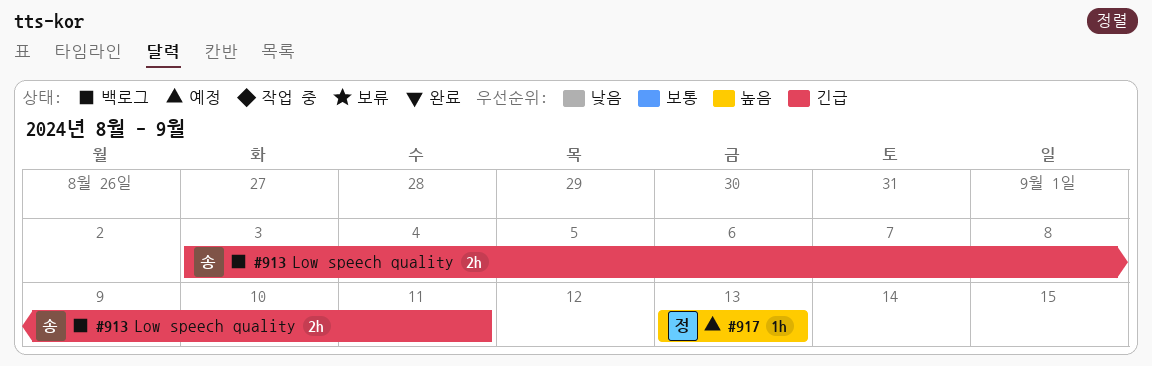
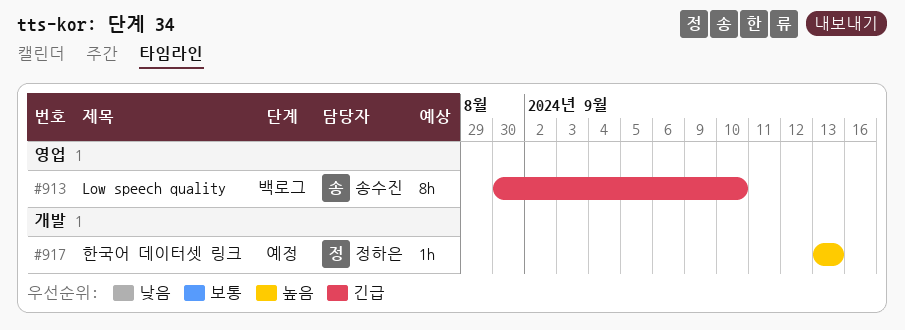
#913, estimate: 2h -> 8h
#913, start: Sep 3 -> Aug 30
#913, due: Sep 11 -> Sep 10

